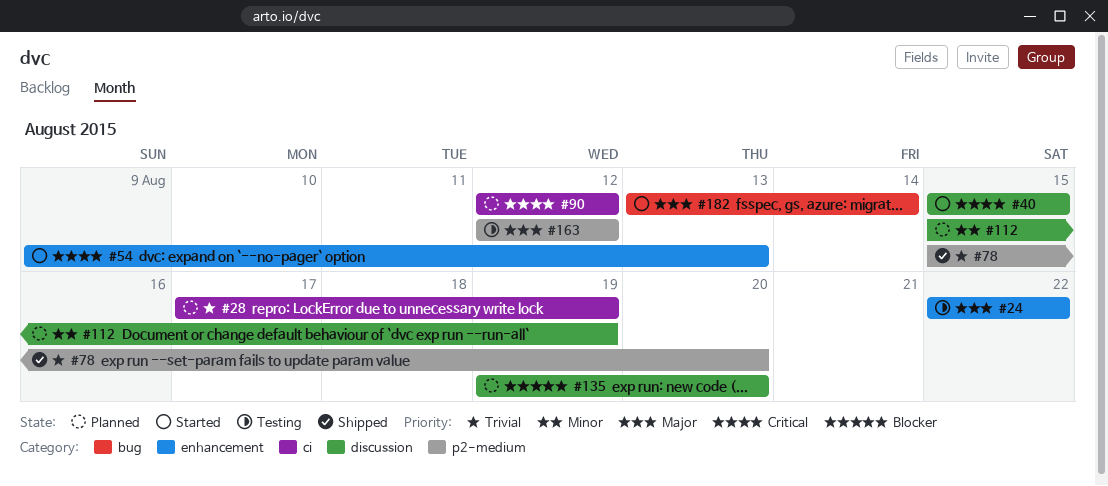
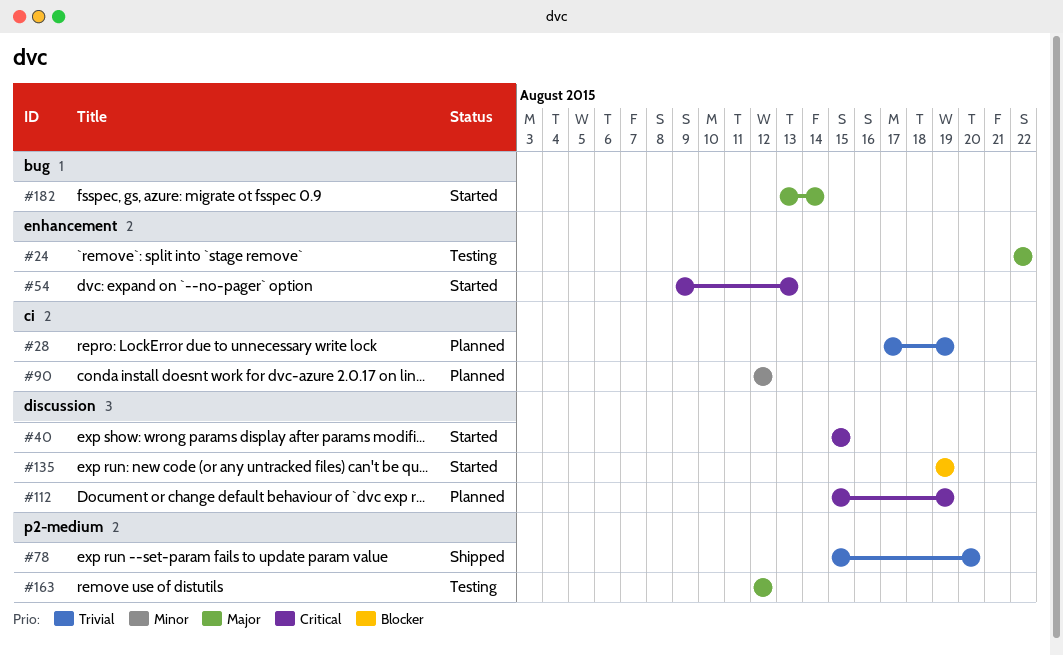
#90, priority: Critical -> Minor
#112, priority: Minor -> Critical
#135, status: Planned -> Started
#135, due: Aug 20 -> Aug 19

